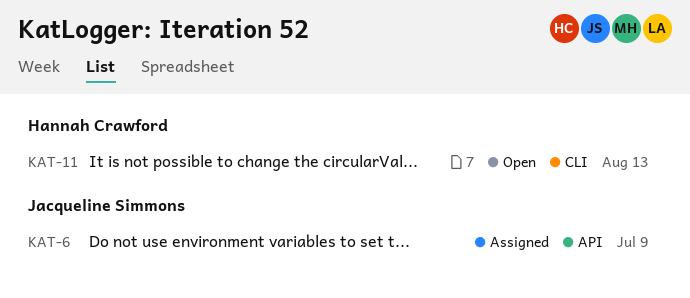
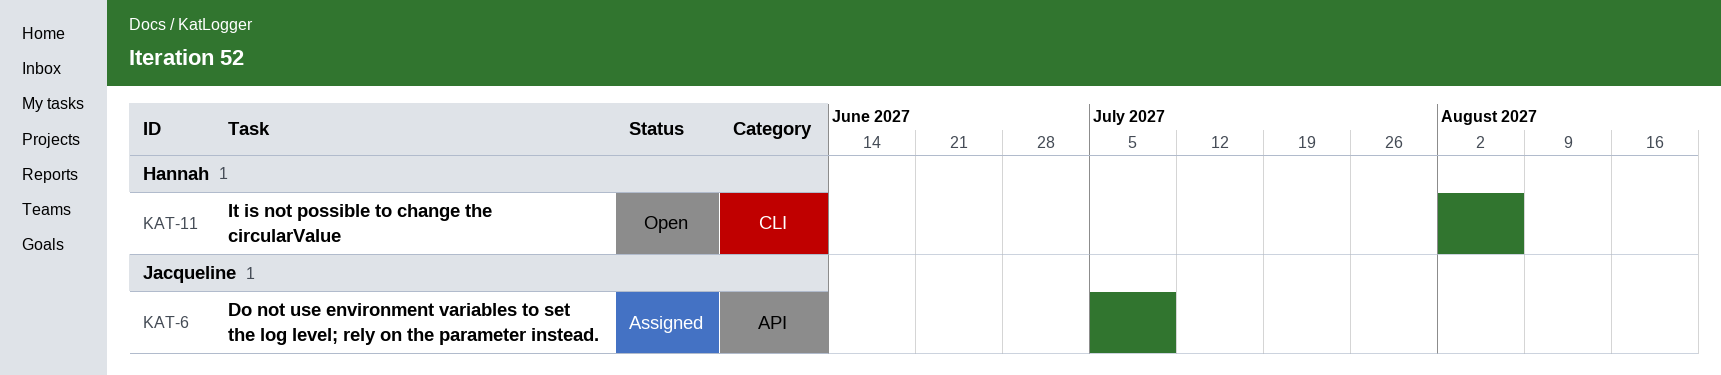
KAT-11, due: Aug 13 -> Aug 6

